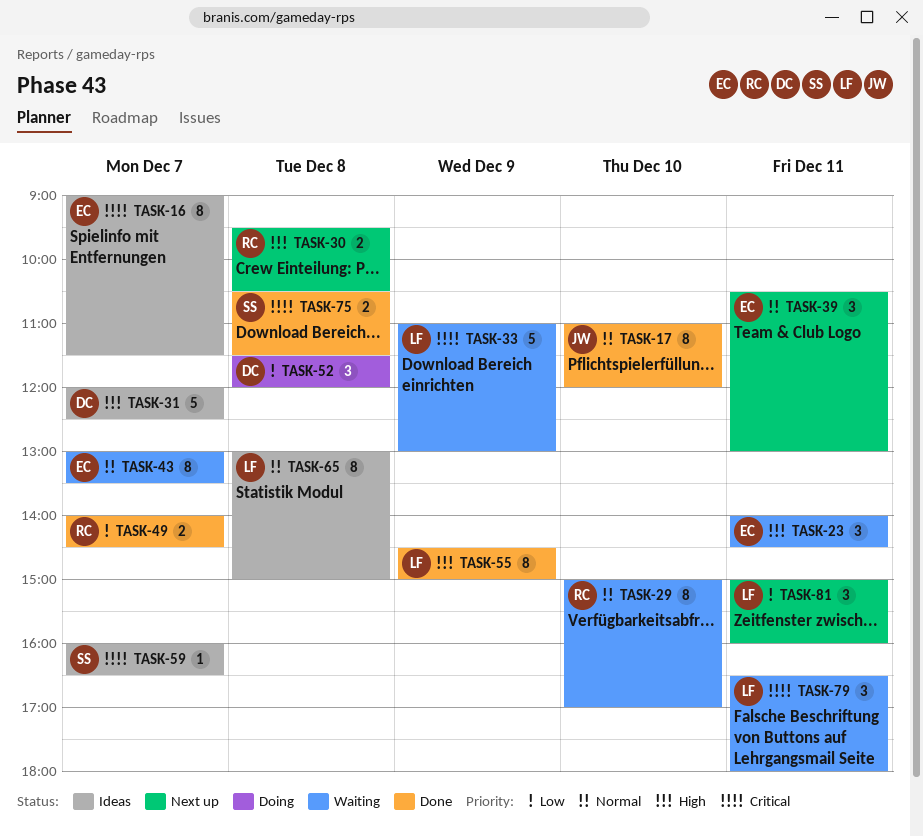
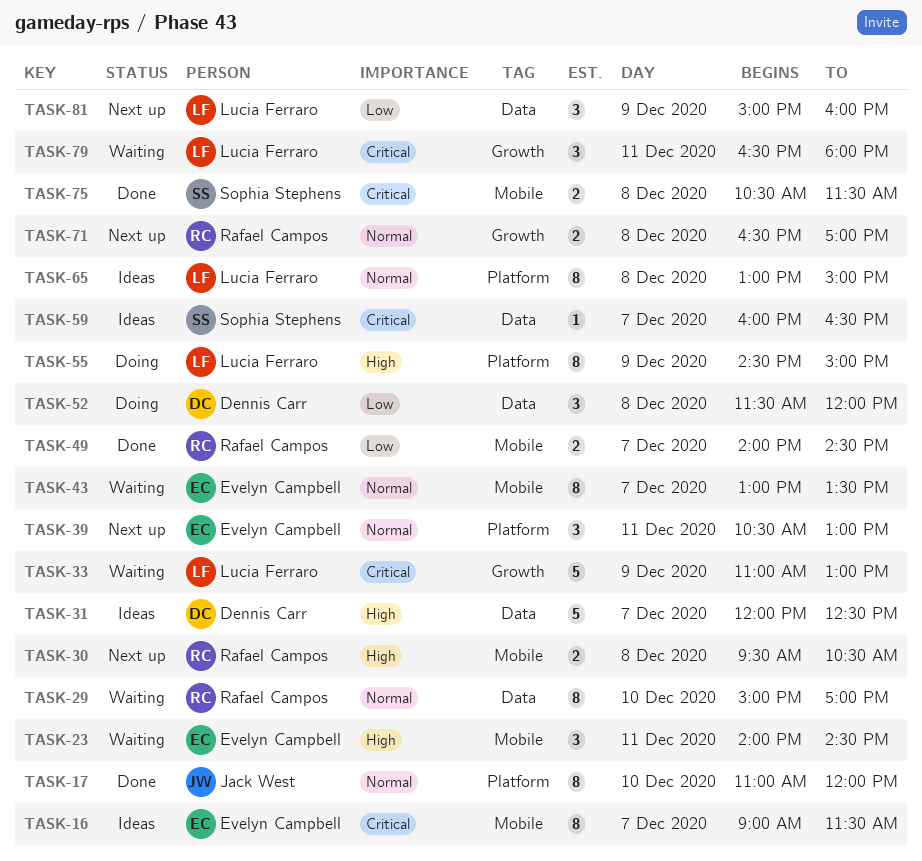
TASK-55, status: Done -> Doing
TASK-71: none -> present
TASK-81, day: Dec 11 -> Dec 9

